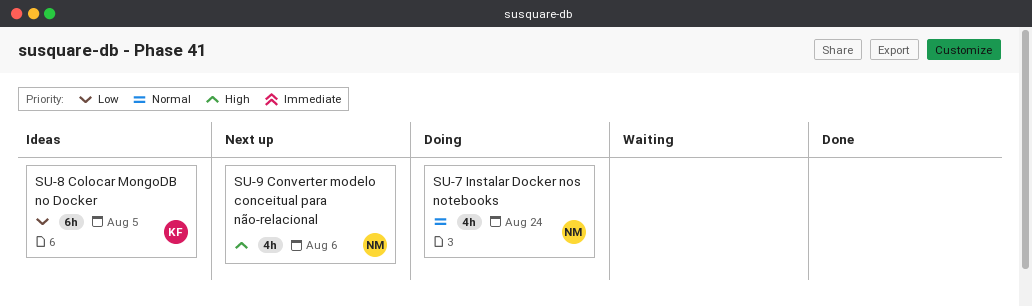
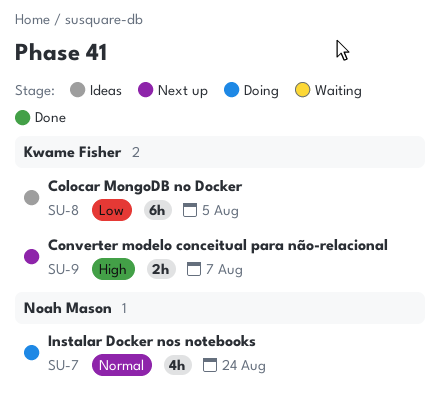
SU-9, owner: Noah Mason -> Kwame Fisher
SU-9, estimate: 4h -> 2h
SU-9, due: Aug 6 -> Aug 7

